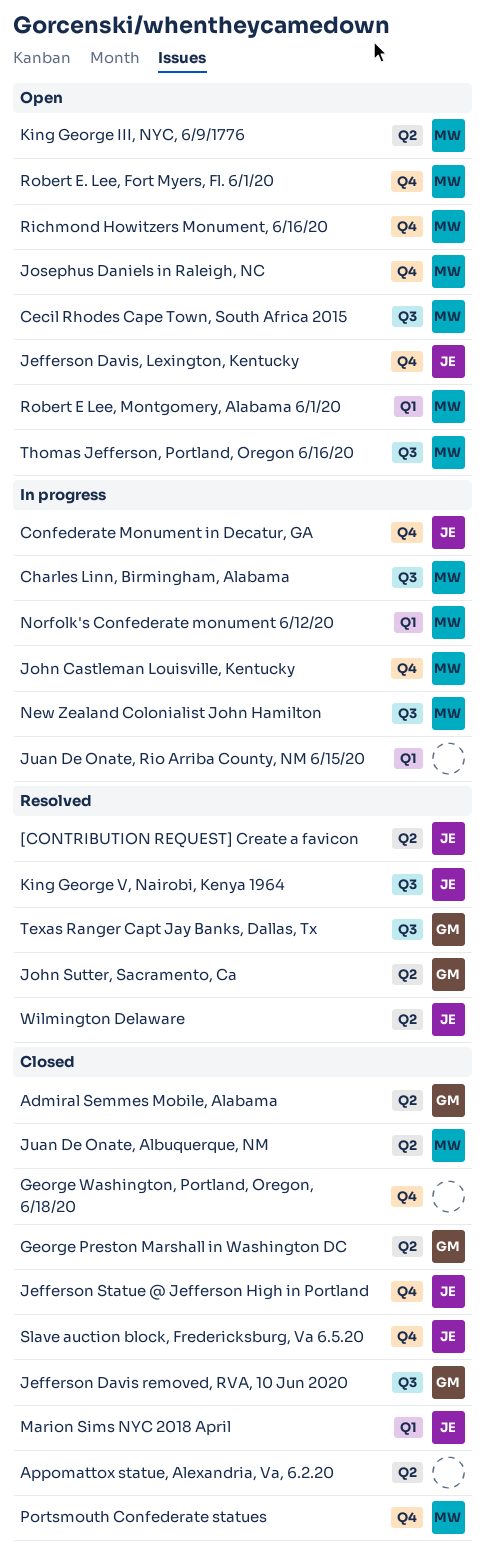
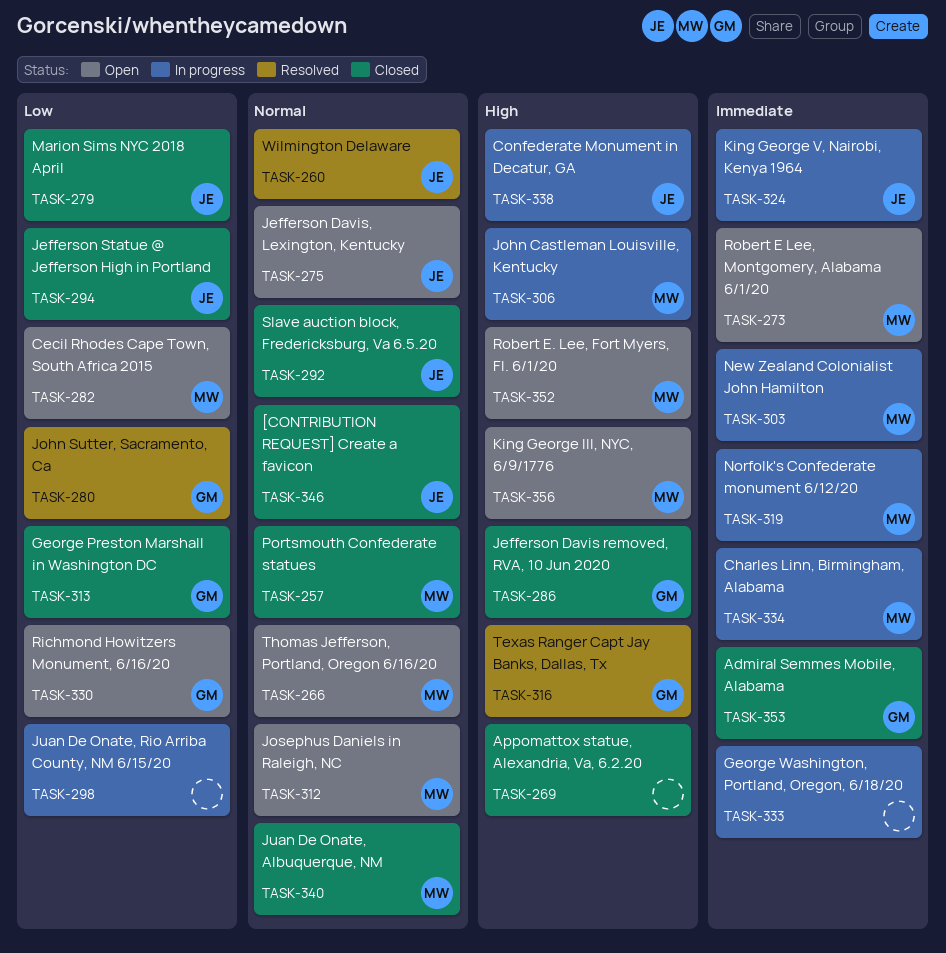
[CONTRIBUTION REQUEST] Create a favicon, status: Resolved -> Closed
George Washington, Portland, Oregon, 6/18/20, status: Closed -> In progress
King George V, Nairobi, Kenya 1964, status: Resolved -> In progress
Richmond Howitzers Monument, 6/16/20, owner: MW -> GM

